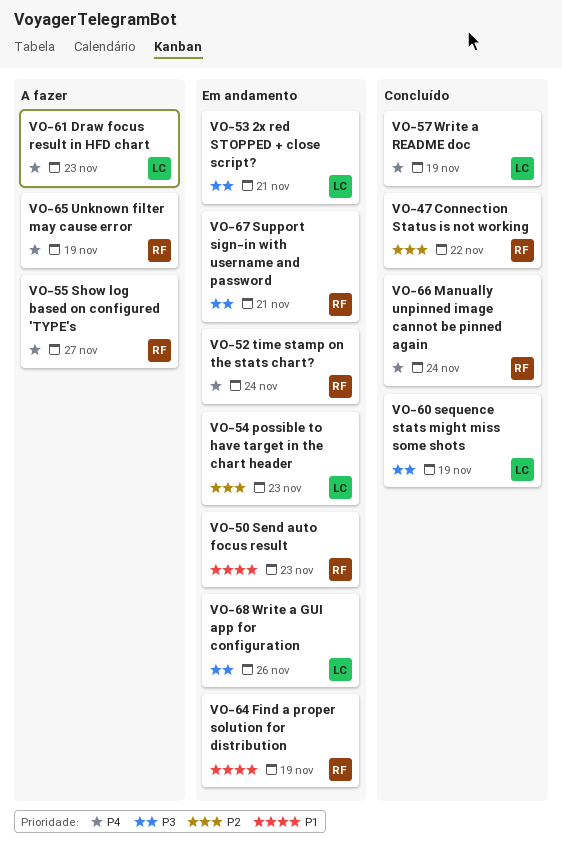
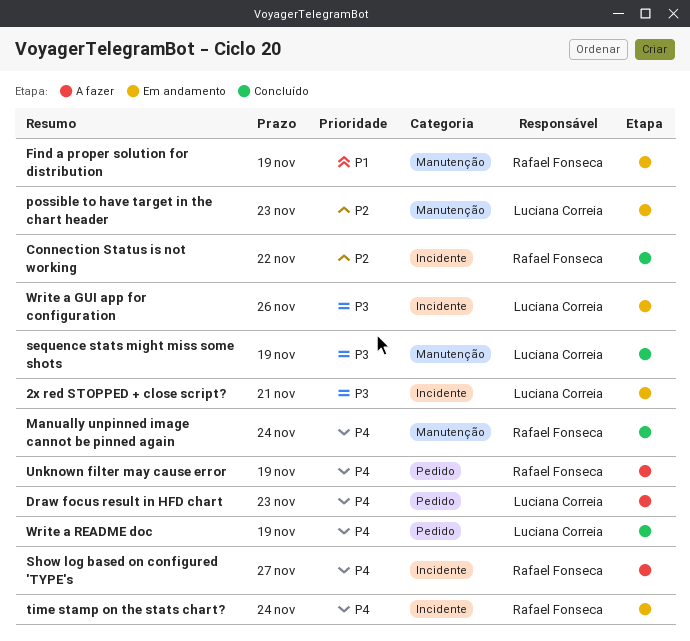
Send auto focus result: present -> none
Support sign-in with username and password: present -> none

